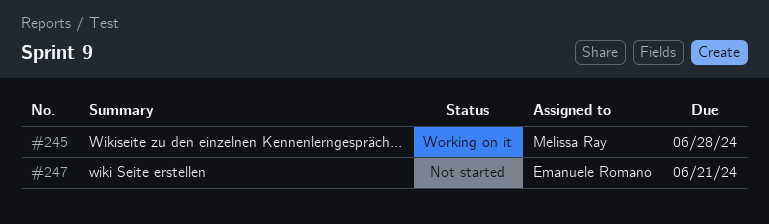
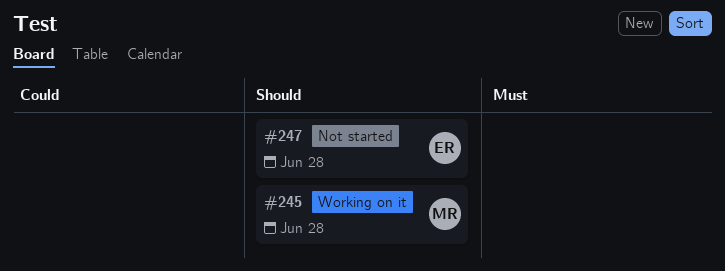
#247, due: Jun 21 -> Jun 28

